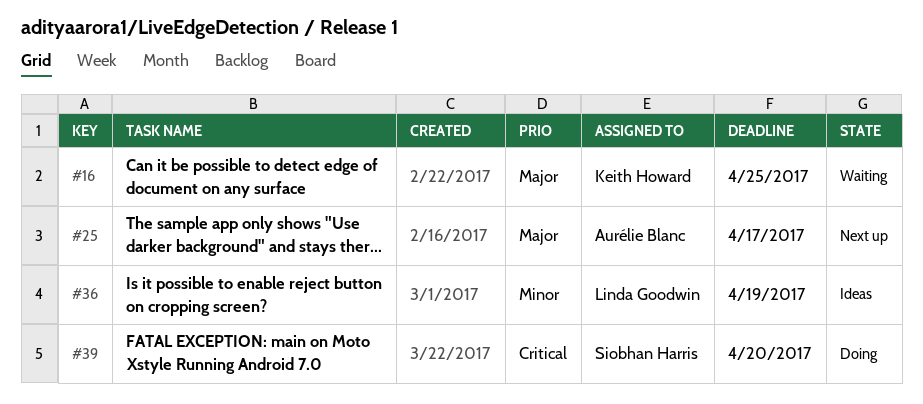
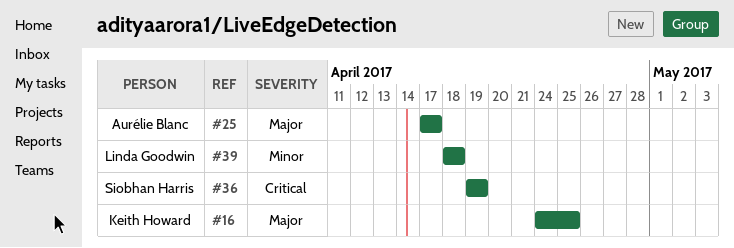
#36, owner: Linda Goodwin -> Siobhan Harris
#36, priority: Minor -> Critical
#39, owner: Siobhan Harris -> Linda Goodwin
#39, priority: Critical -> Minor
#39, due: Apr 20 -> Apr 18

